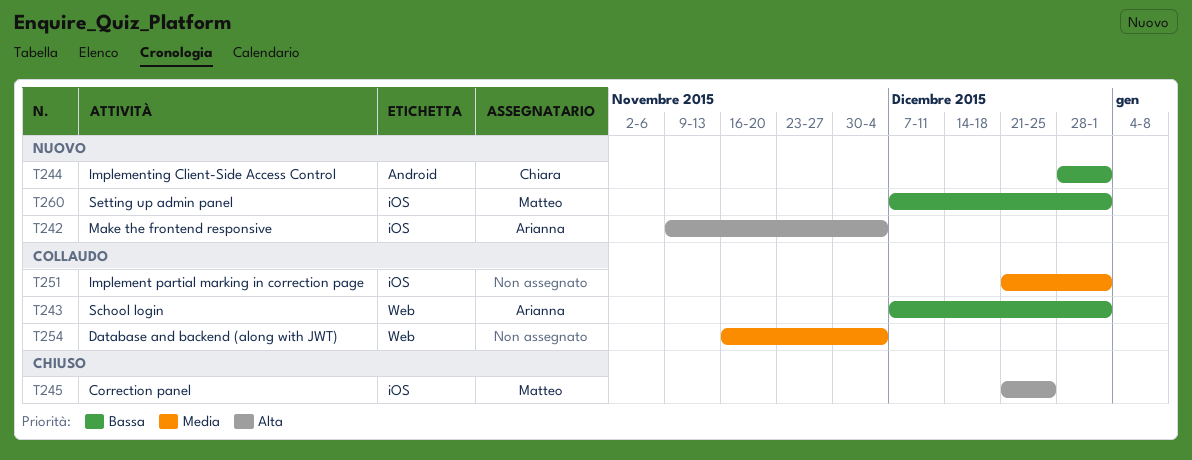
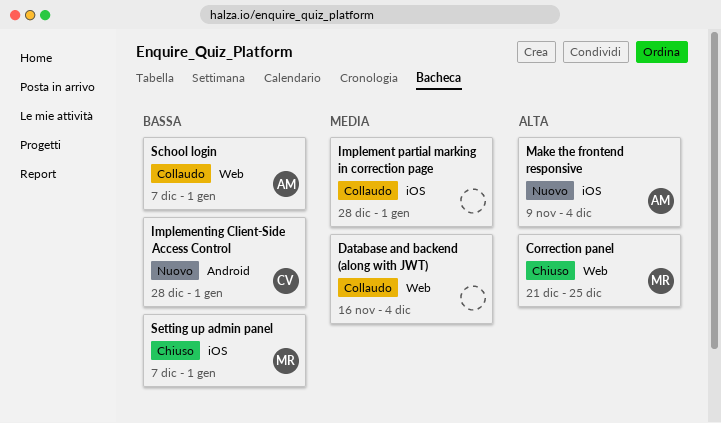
Correction panel, label: iOS -> Web
Implement partial marking in correction page, start: Dec 21 -> Dec 28
Setting up admin panel, status: Nuovo -> Chiuso

